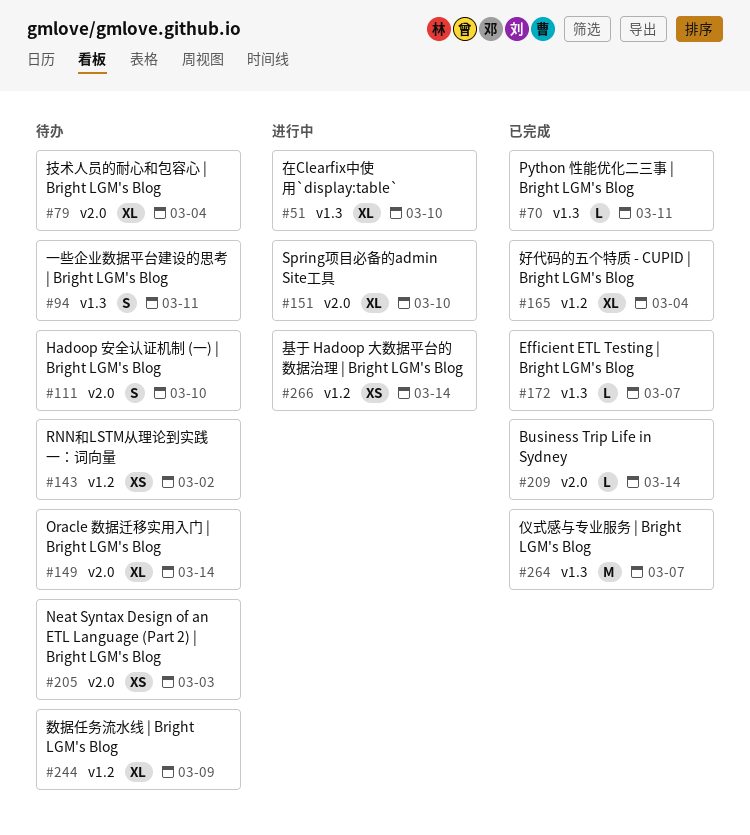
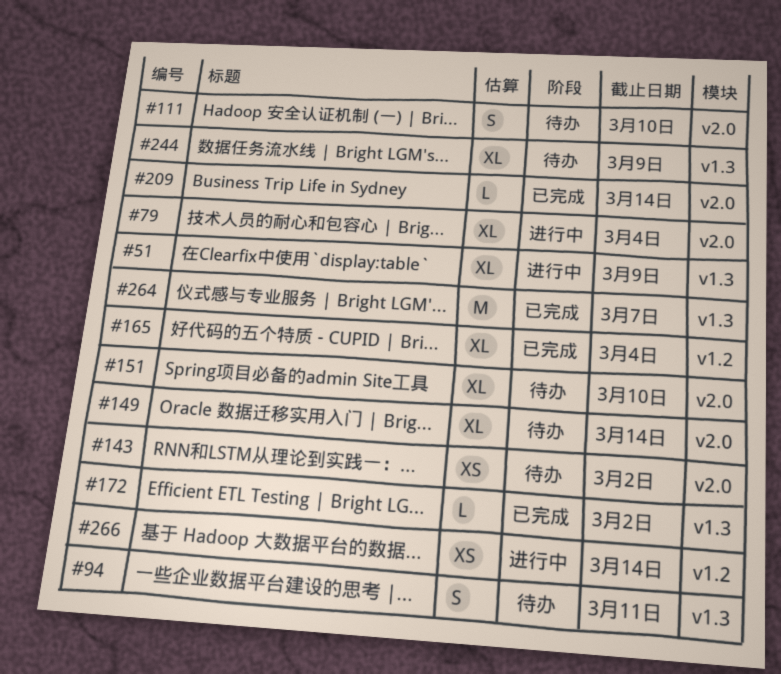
#51, due: Mar 10 -> Mar 9
#70: present -> none
#79, status: 待办 -> 进行中
#143, label: v1.2 -> v2.0
#151, status: 进行中 -> 待办
#172, due: Mar 7 -> Mar 2
#205: present -> none
#244, label: v1.2 -> v1.3

